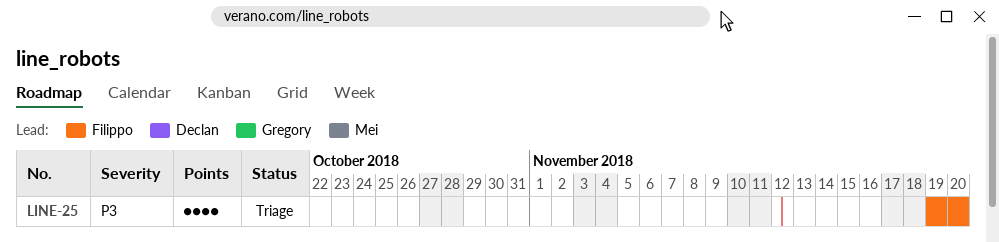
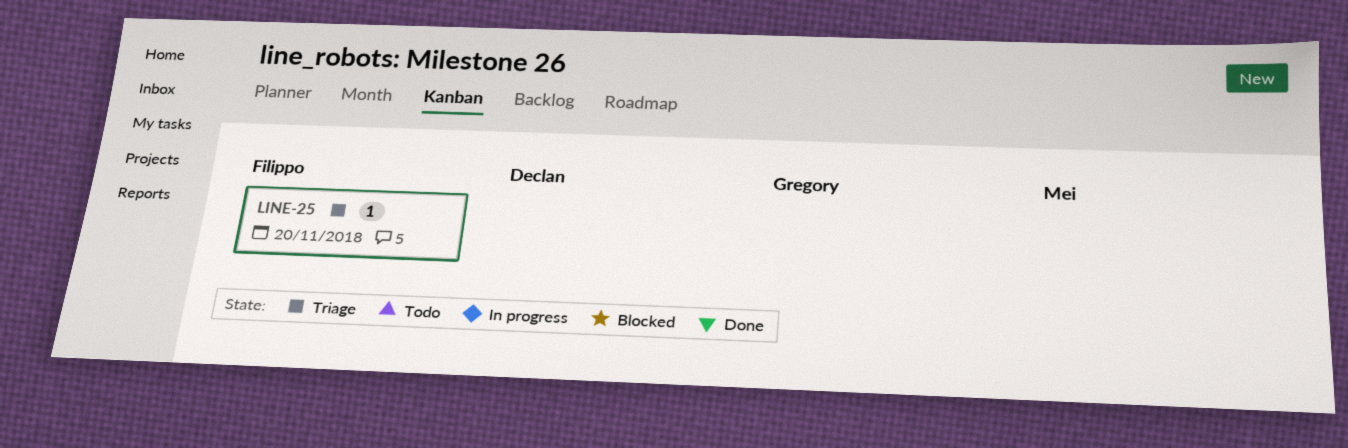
LINE-25, estimate: 4 -> 1

